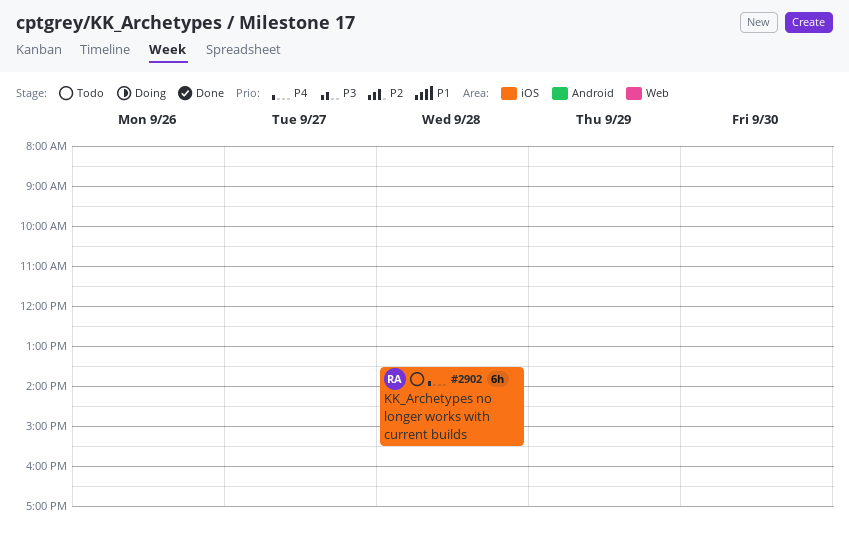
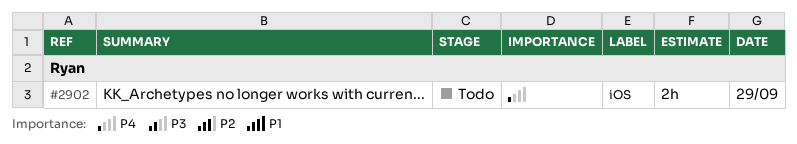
#2902, estimate: 6h -> 2h
#2902, day: Sep 28 -> Sep 29

